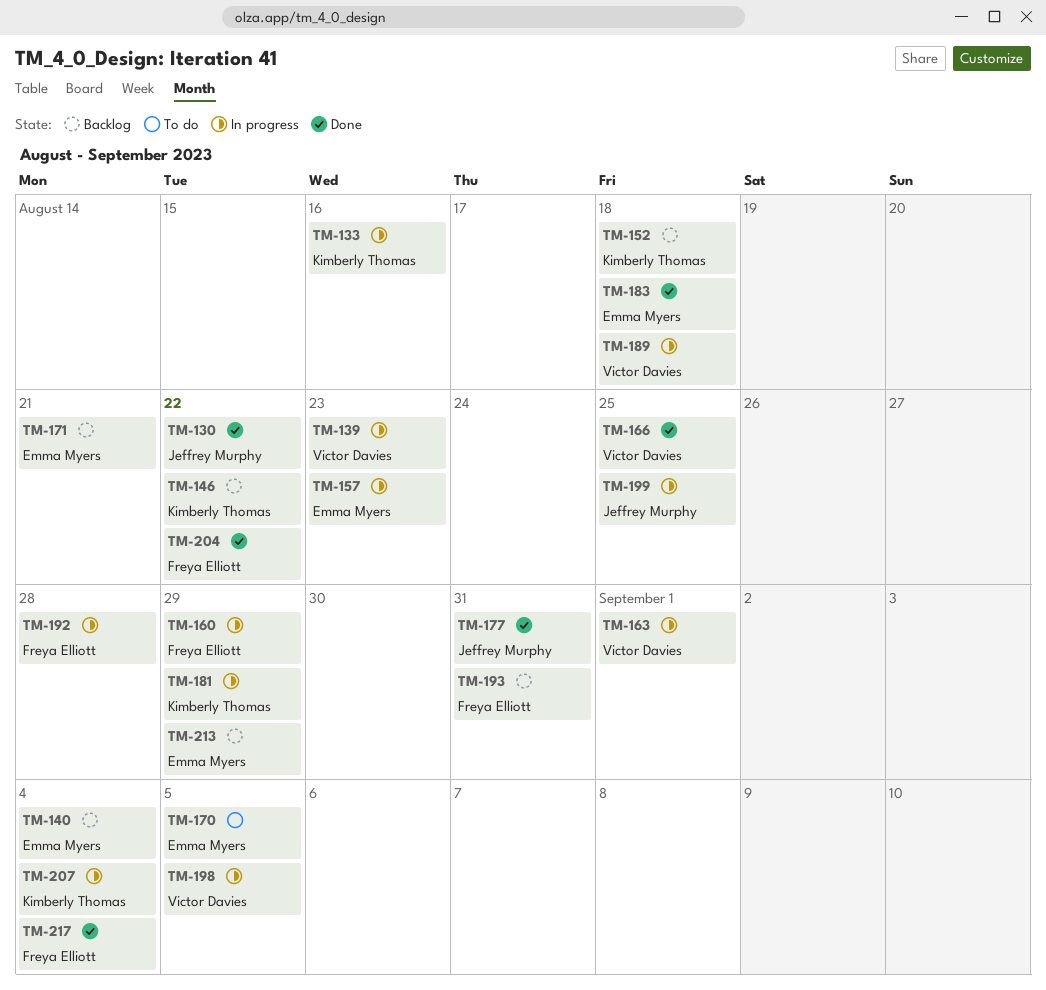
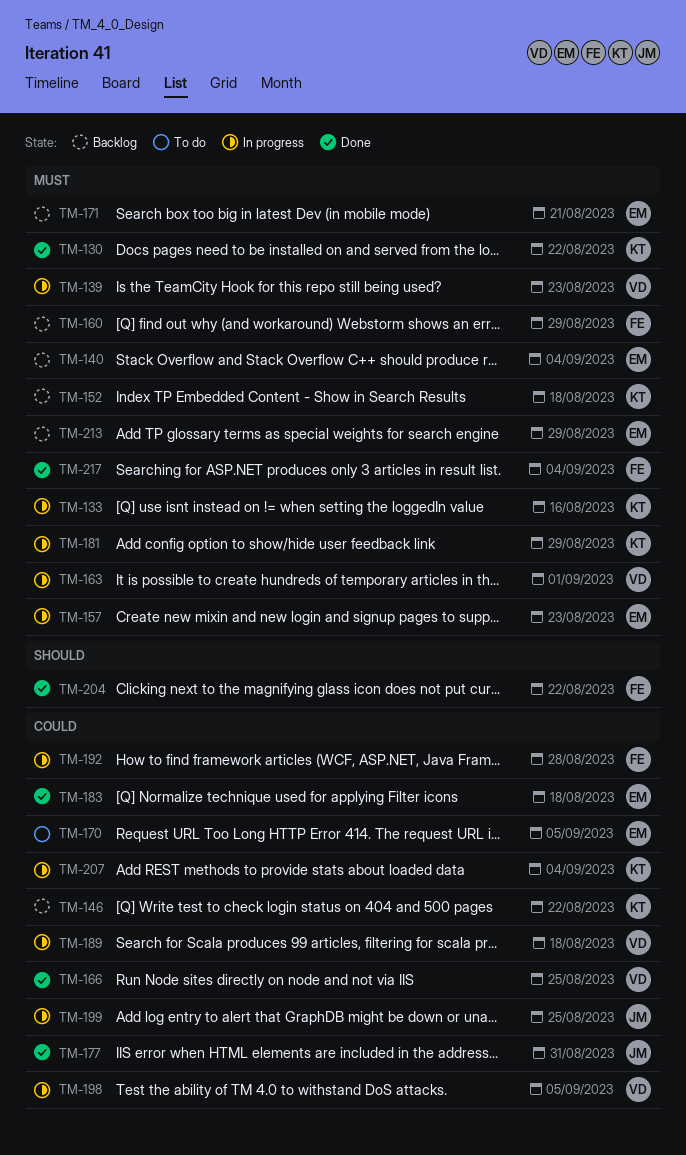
TM-130, owner: Jeffrey Murphy -> Kimberly Thomas
TM-160, status: In progress -> Backlog
TM-193: present -> none

